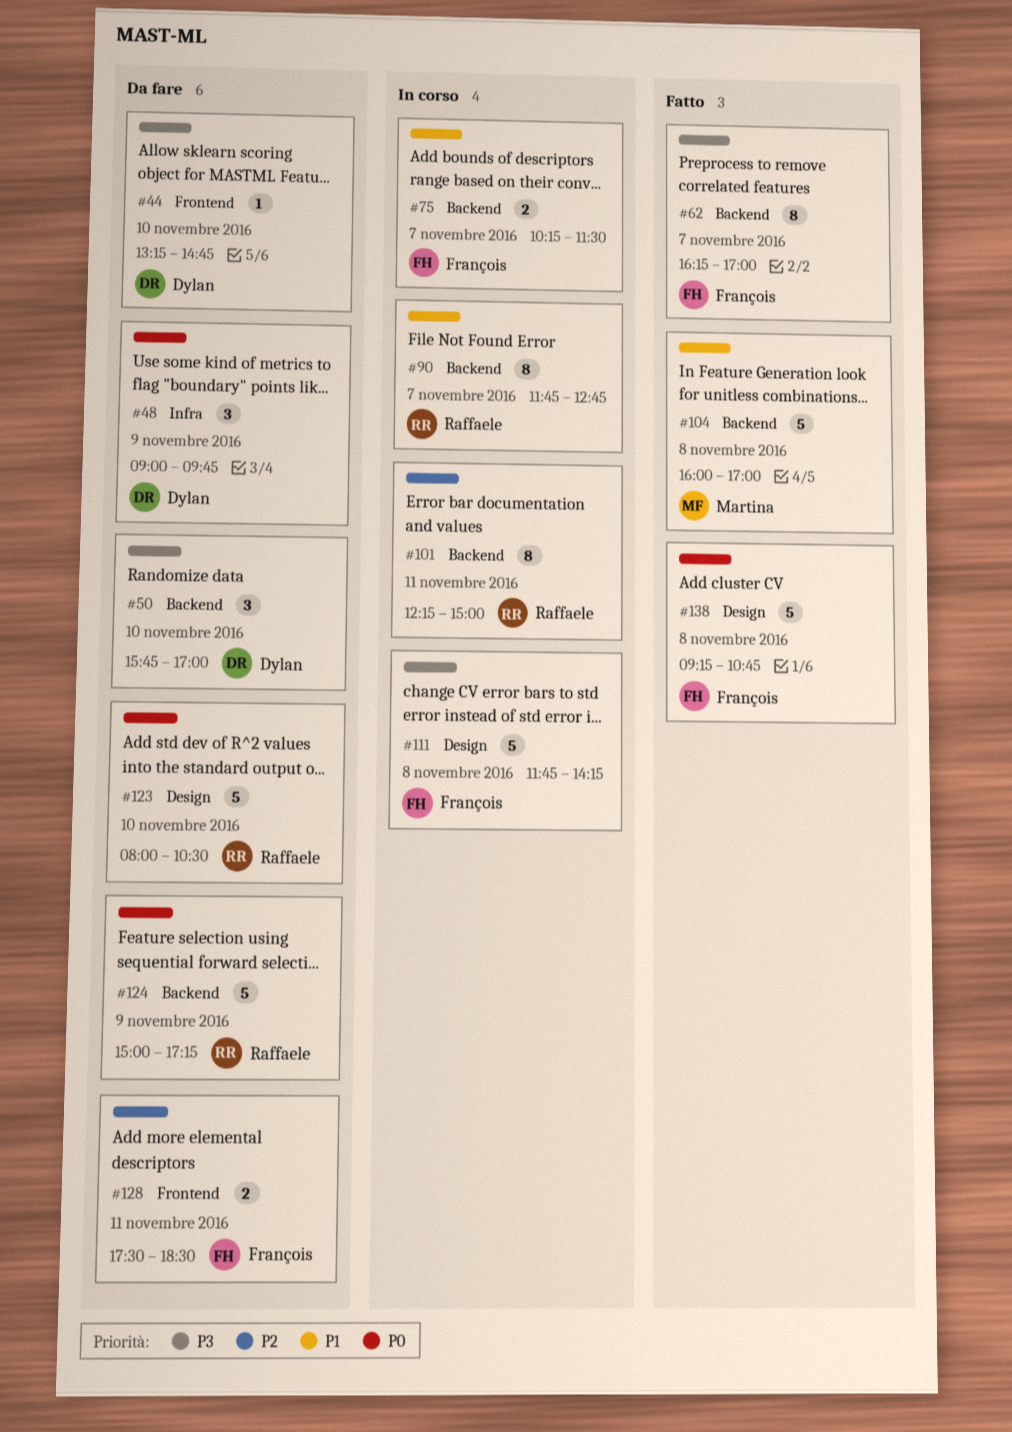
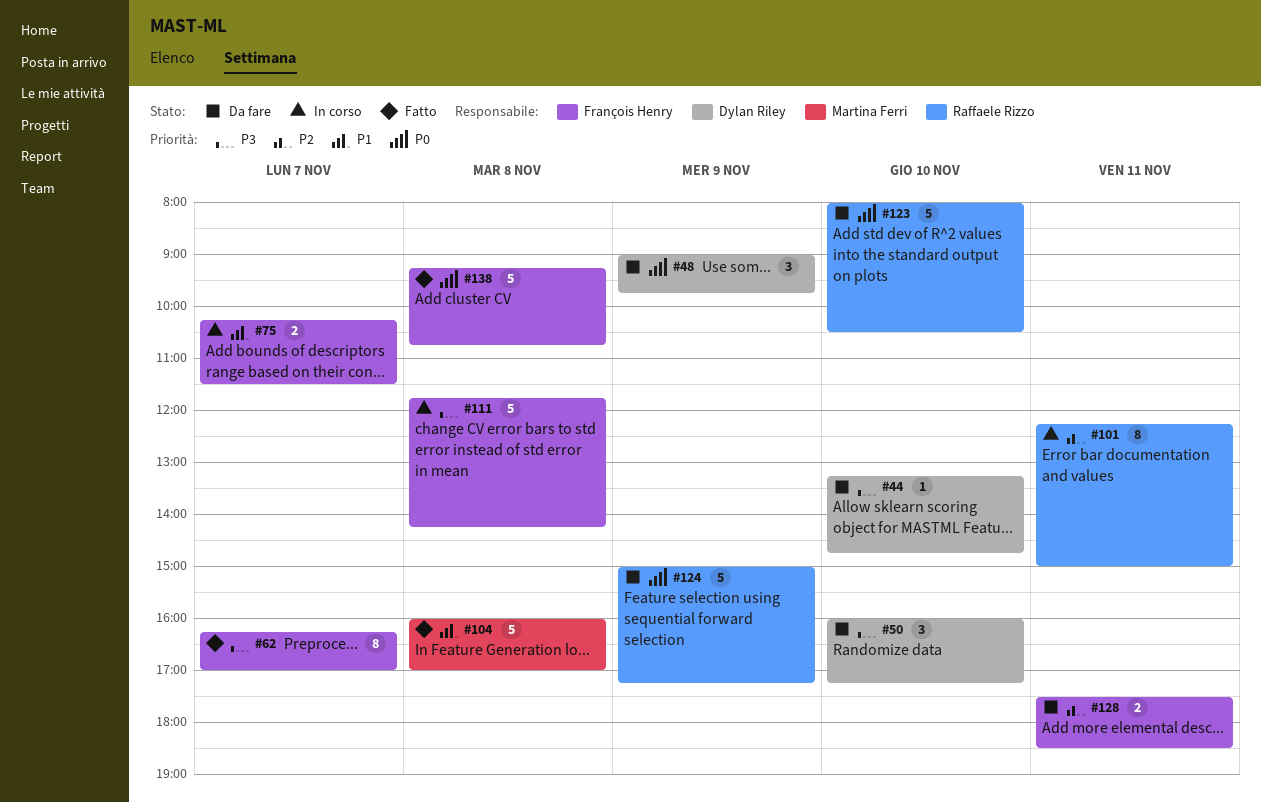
#50, begins: 15:45 -> 16:00
#50, ends: 17:00 -> 17:15
#90: present -> none

